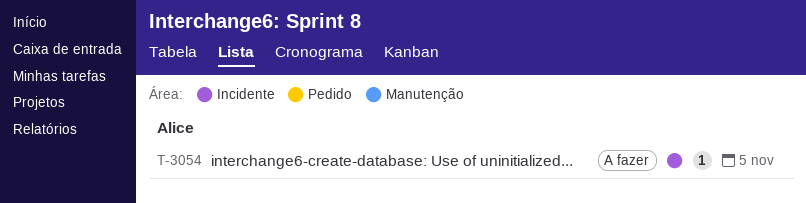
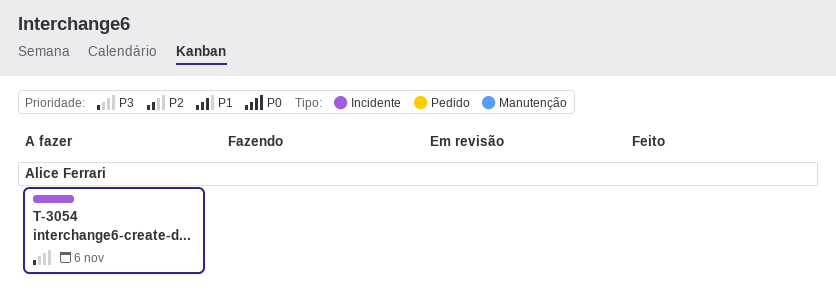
T-3054, due: Nov 5 -> Nov 6

